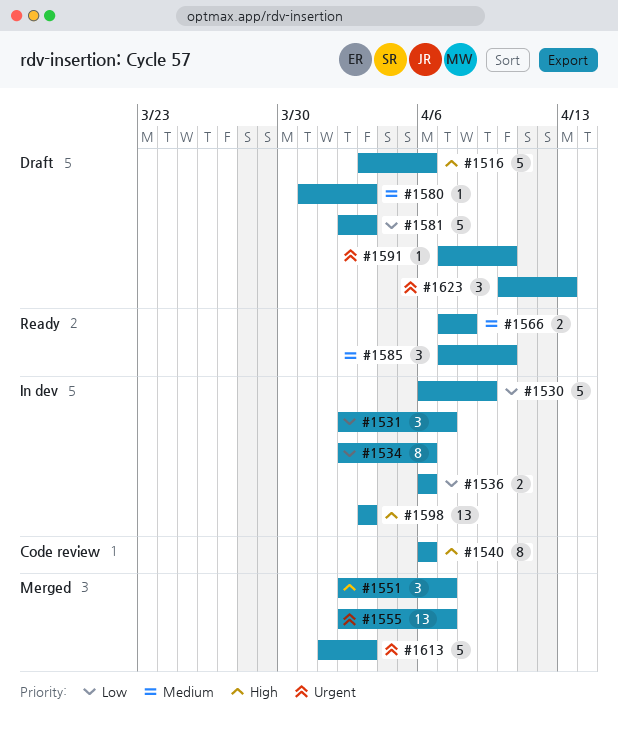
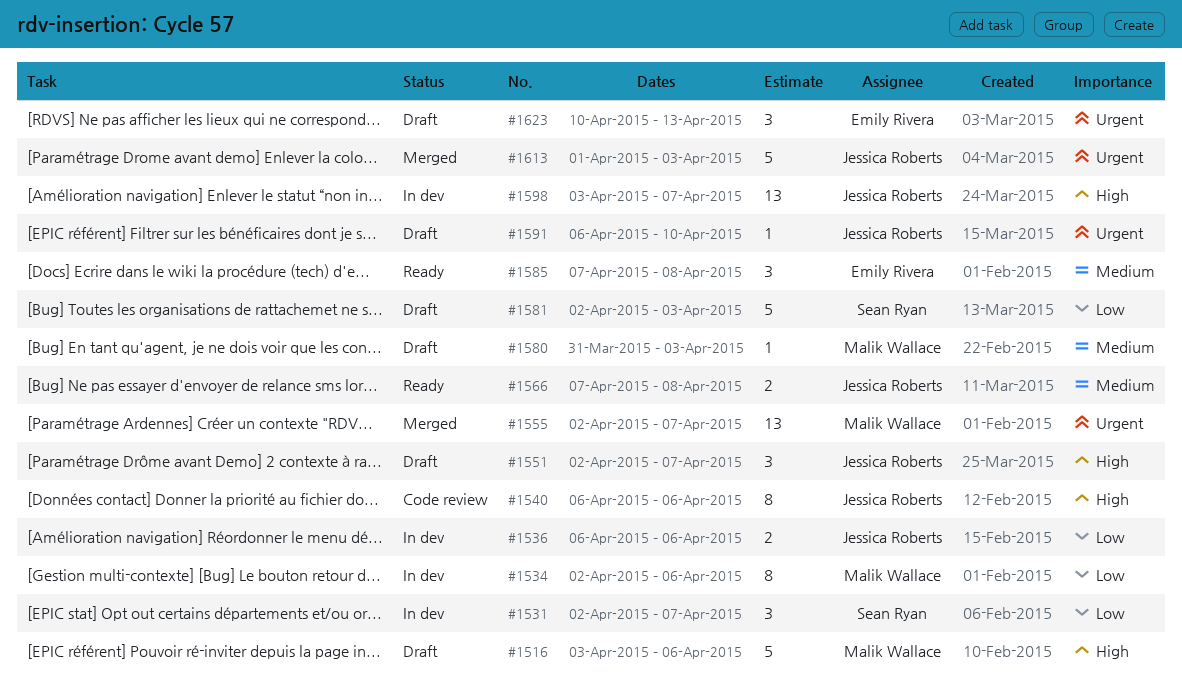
#1530: present -> none
#1551, status: Merged -> Draft
#1585, due: Apr 10 -> Apr 8
#1591, start: Apr 7 -> Apr 6
#1598, due: Apr 3 -> Apr 7

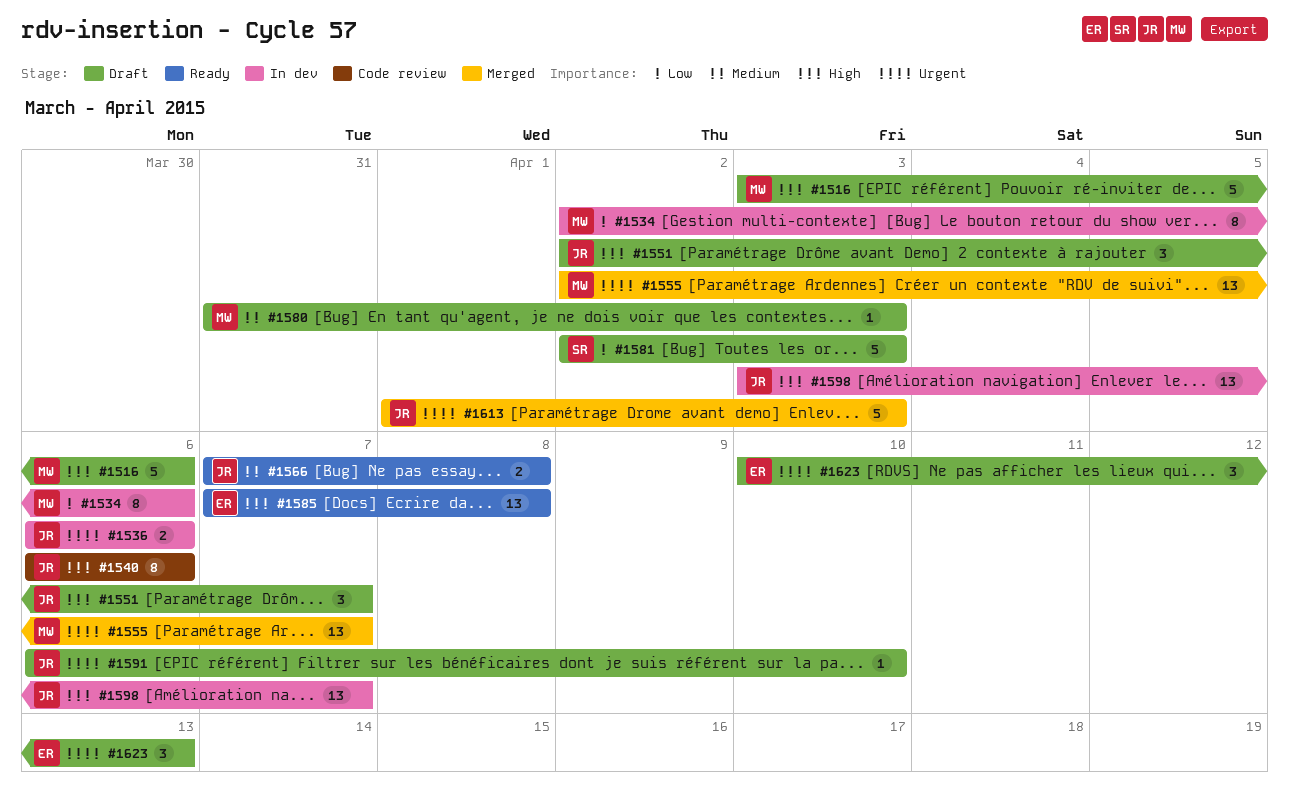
#1531: present -> none
#1536, priority: Low -> Urgent
#1585, priority: Medium -> High
#1585, estimate: 3 -> 13

